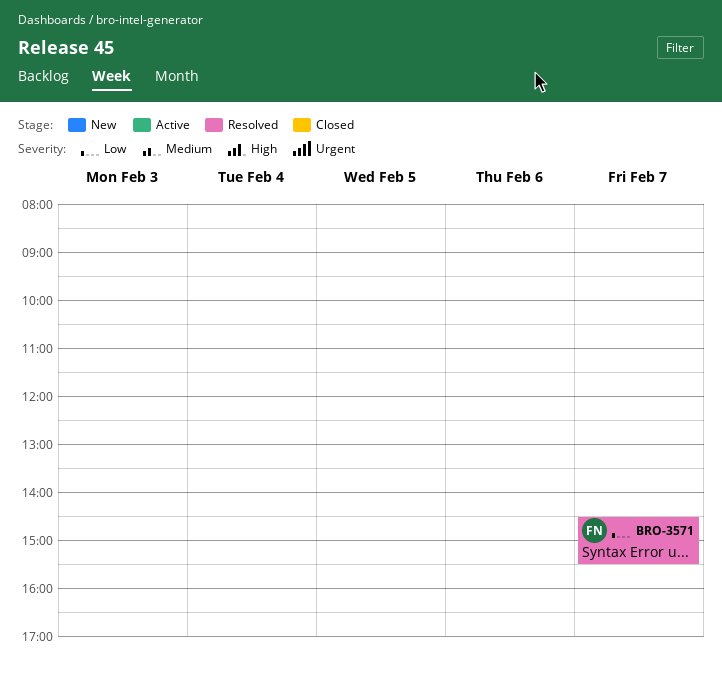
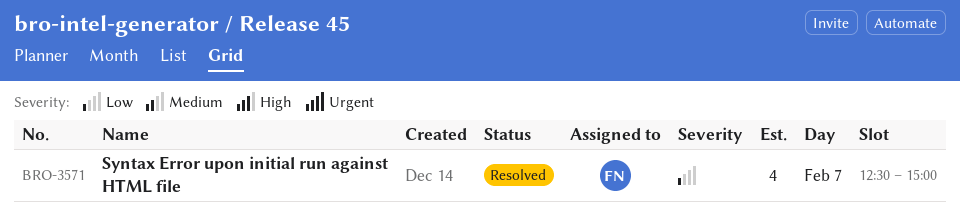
BRO-3571, begins: 14:30 -> 12:30
BRO-3571, ends: 15:30 -> 15:00

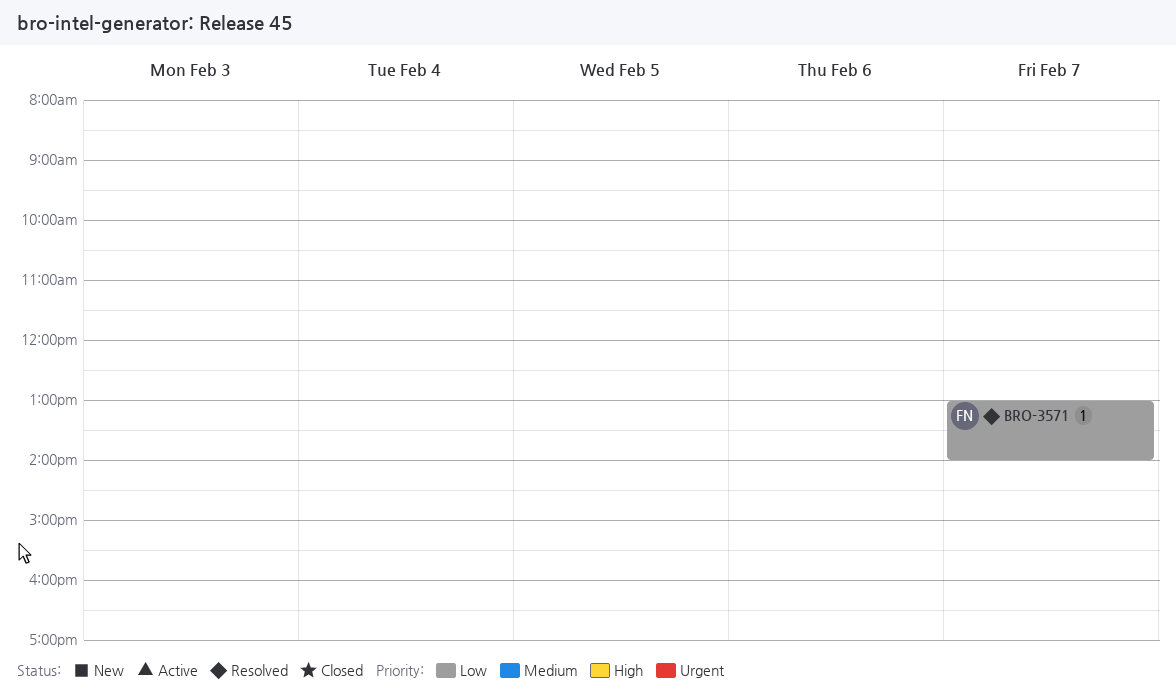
BRO-3571, estimate: 4 -> 1
BRO-3571, begins: 12:30 -> 13:00
BRO-3571, ends: 15:00 -> 14:00

